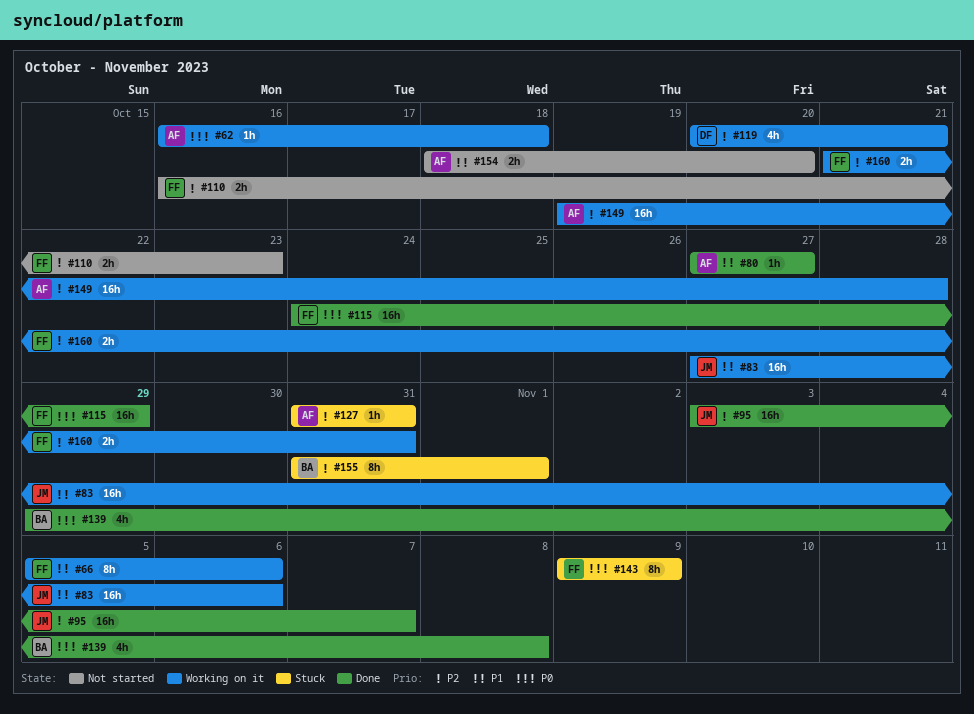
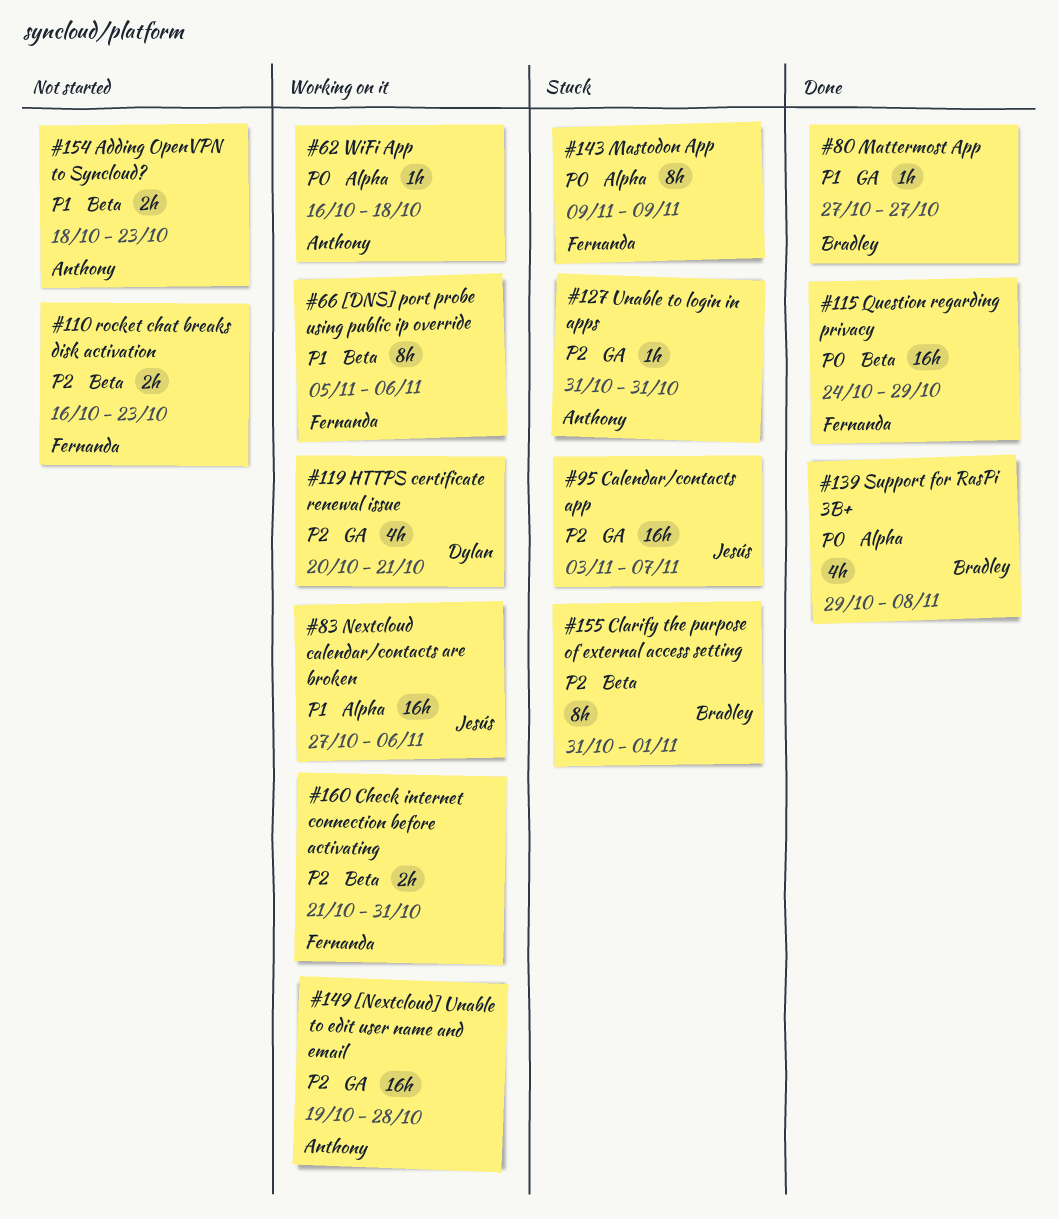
#80, owner: Anthony -> Bradley
#95, status: Done -> Stuck
#154, due: Oct 20 -> Oct 23

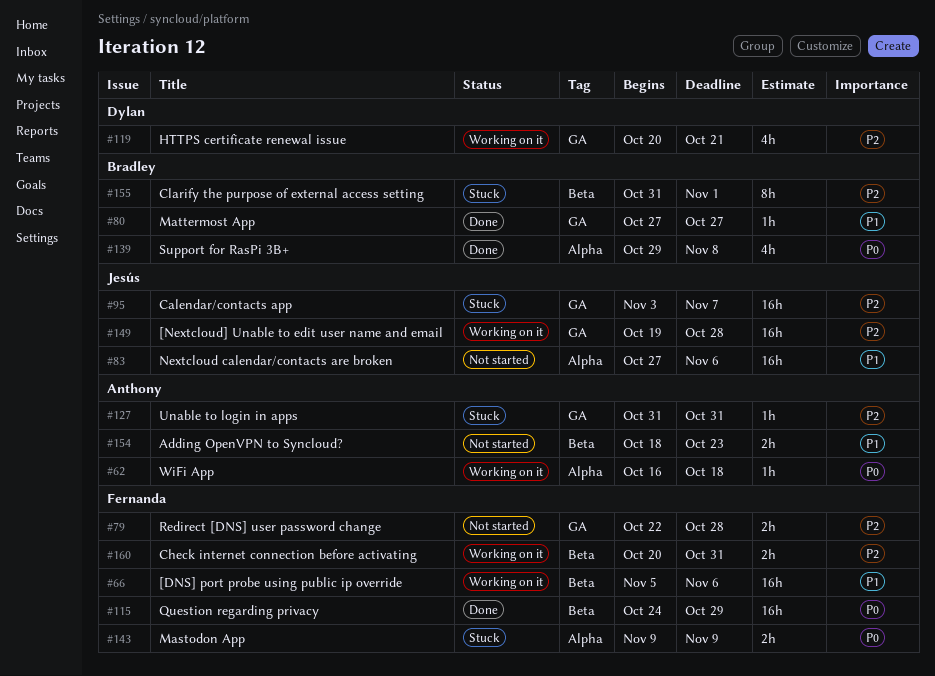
#66, estimate: 8h -> 16h
#79: none -> present
#83, status: Working on it -> Not started
#110: present -> none
#143, estimate: 8h -> 2h
#149, owner: Anthony -> Jesús
#160, start: Oct 21 -> Oct 20

